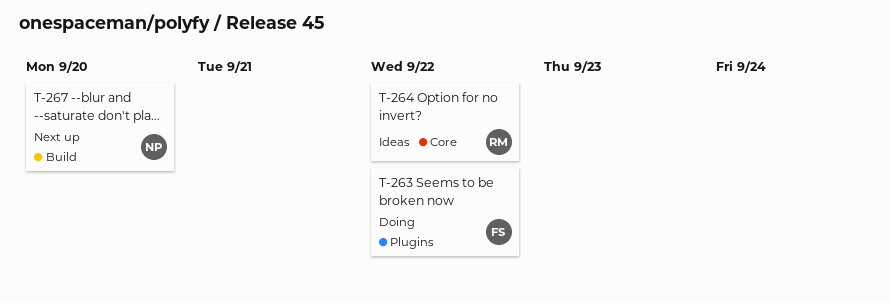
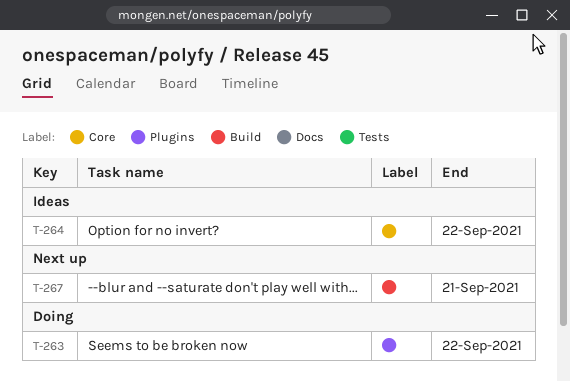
T-267, due: Sep 20 -> Sep 21

